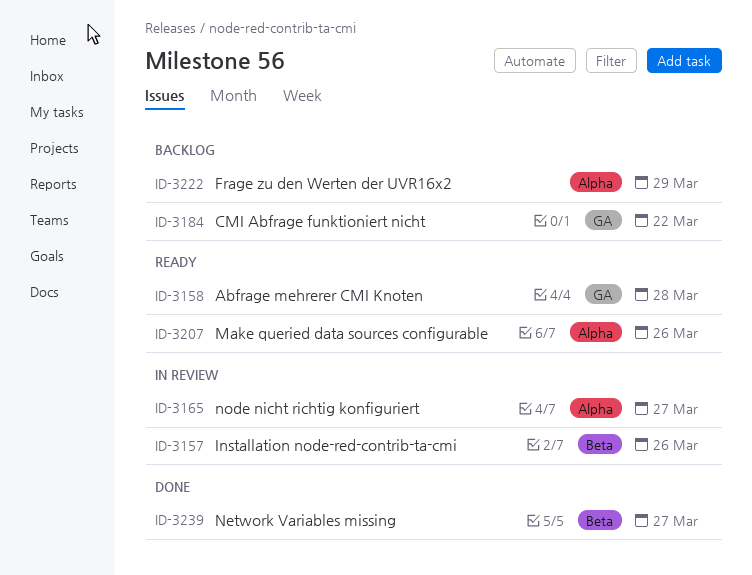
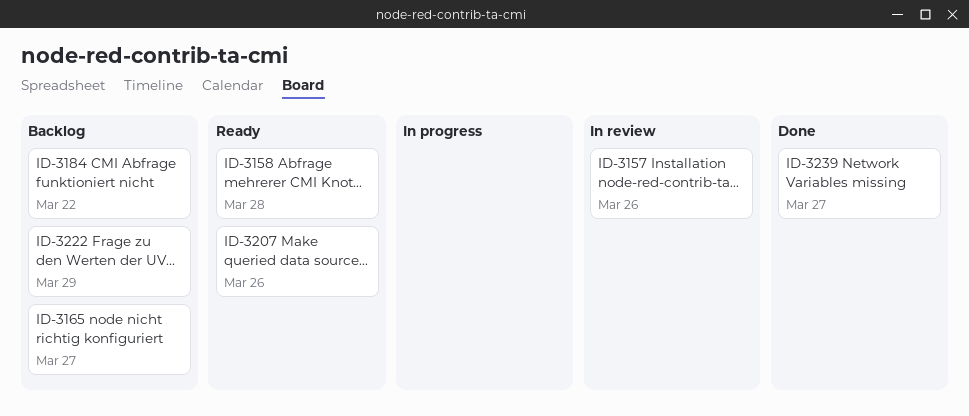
ID-3165, status: In review -> Backlog

